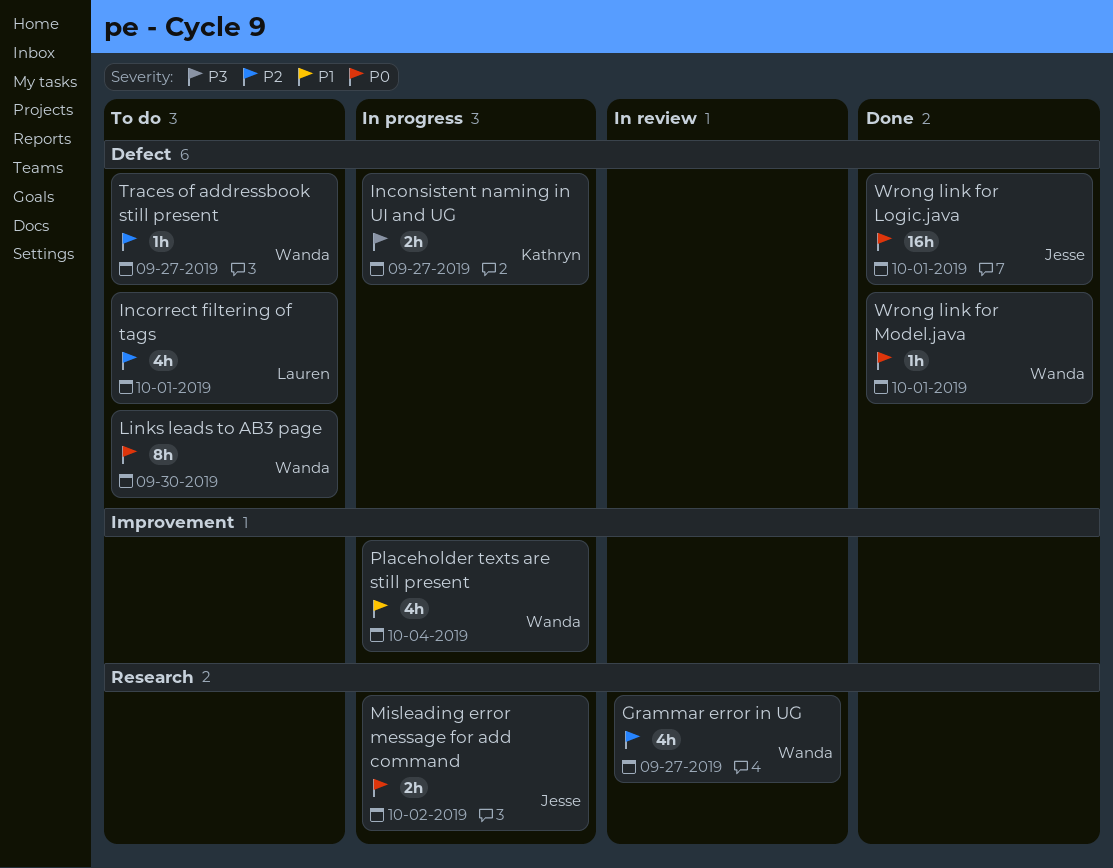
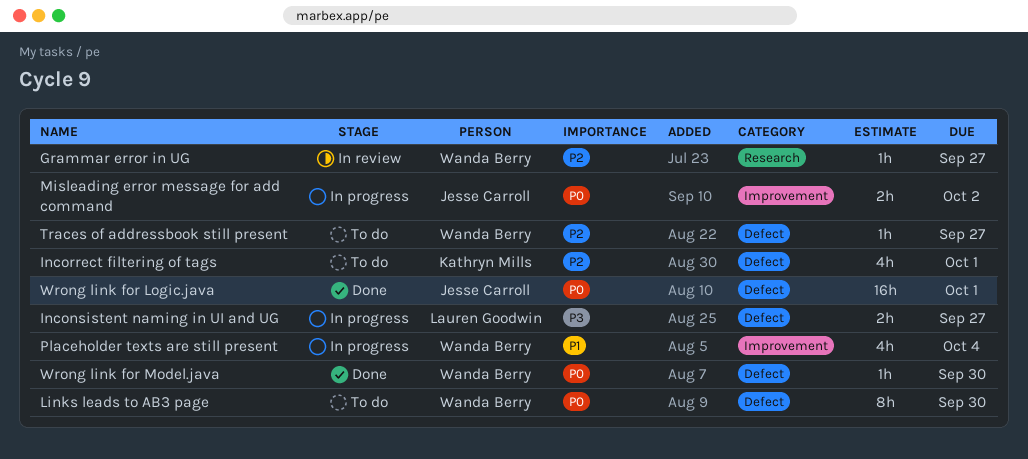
Grammar error in UG, estimate: 4h -> 1h
Inconsistent naming in UI and UG, owner: Kathryn Mills -> Lauren Goodwin
Incorrect filtering of tags, owner: Lauren Goodwin -> Kathryn Mills
Misleading error message for add command, label: Research -> Improvement
Wrong link for Model.java, due: Oct 1 -> Sep 30

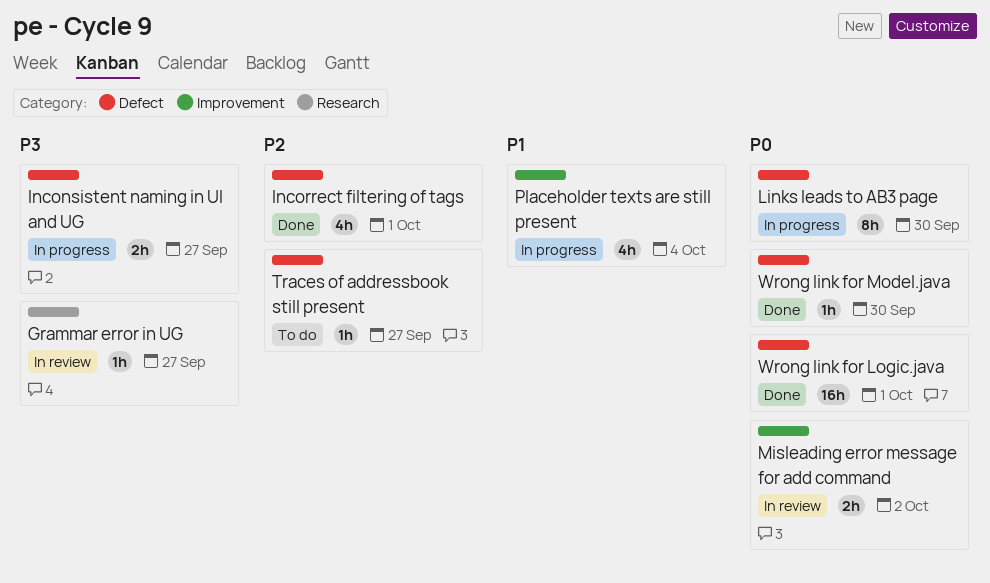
Grammar error in UG, priority: P2 -> P3
Incorrect filtering of tags, status: To do -> Done
Links leads to AB3 page, status: To do -> In progress
Misleading error message for add command, status: In progress -> In review

